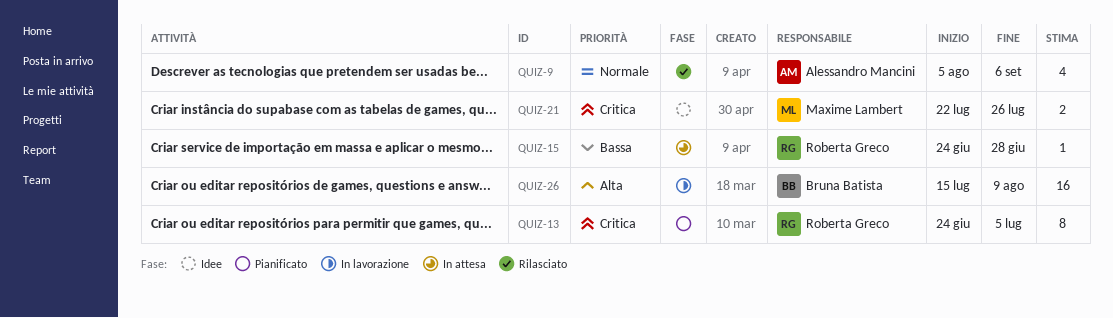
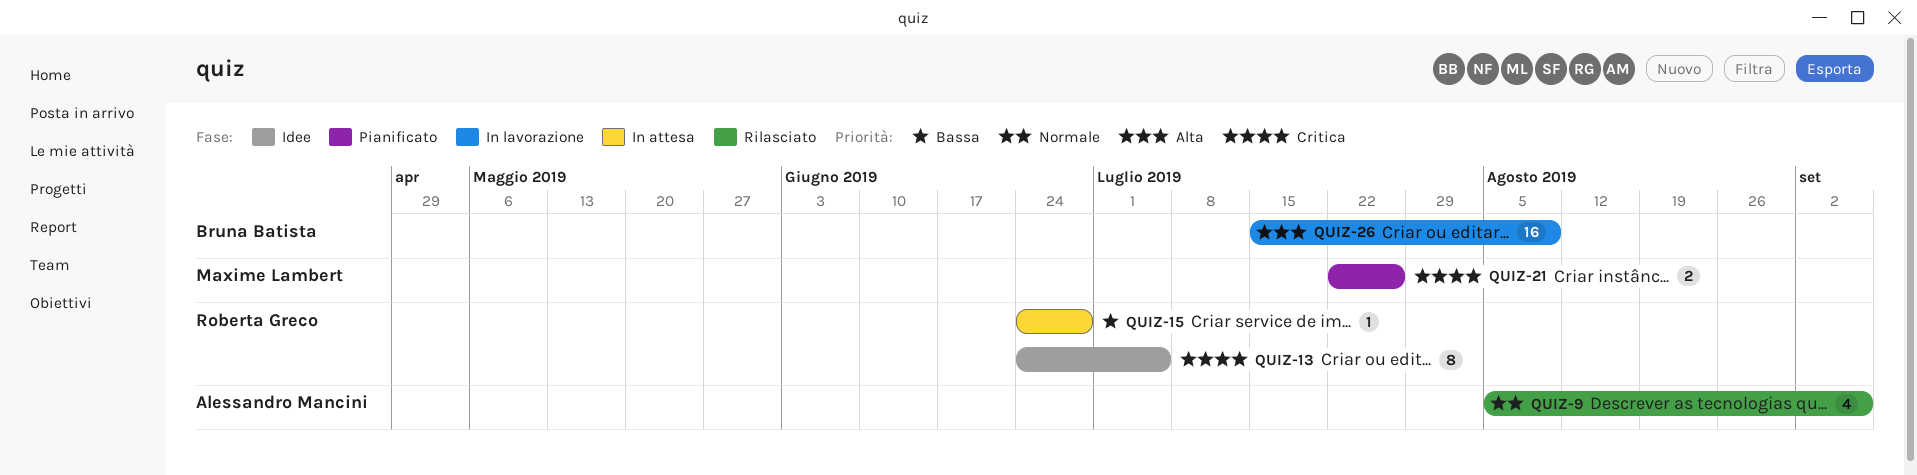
QUIZ-13, status: Pianificato -> Idee
QUIZ-21, status: Idee -> Pianificato

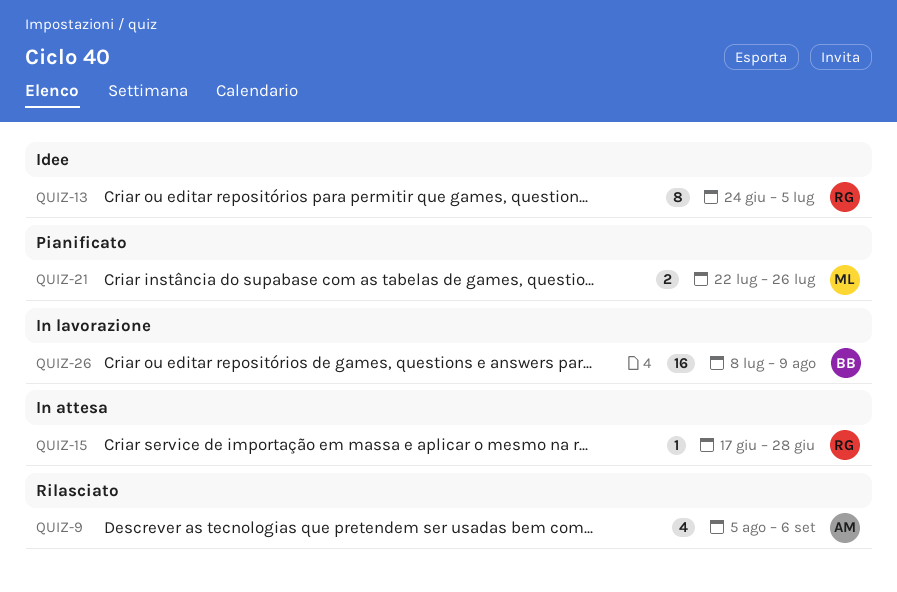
QUIZ-15, start: Jun 24 -> Jun 17
QUIZ-26, start: Jul 15 -> Jul 8

